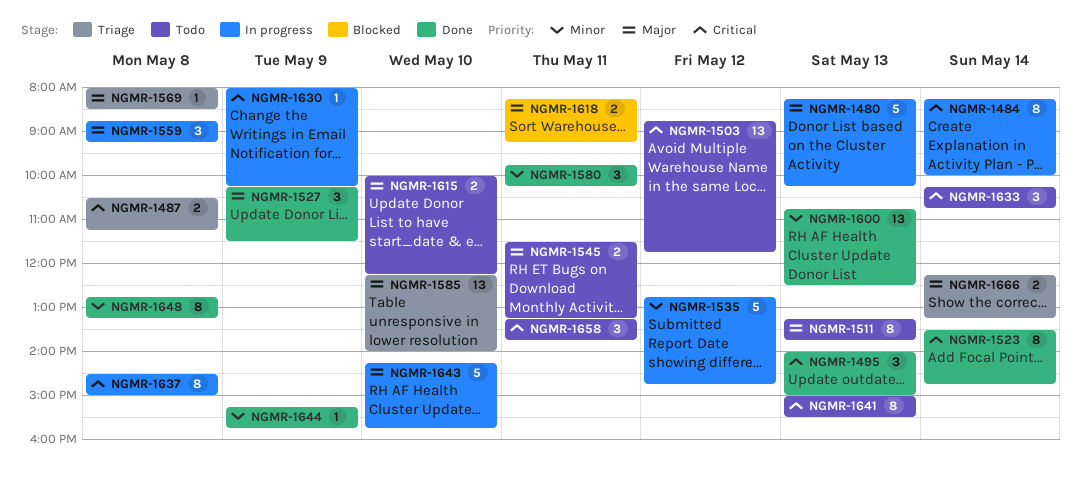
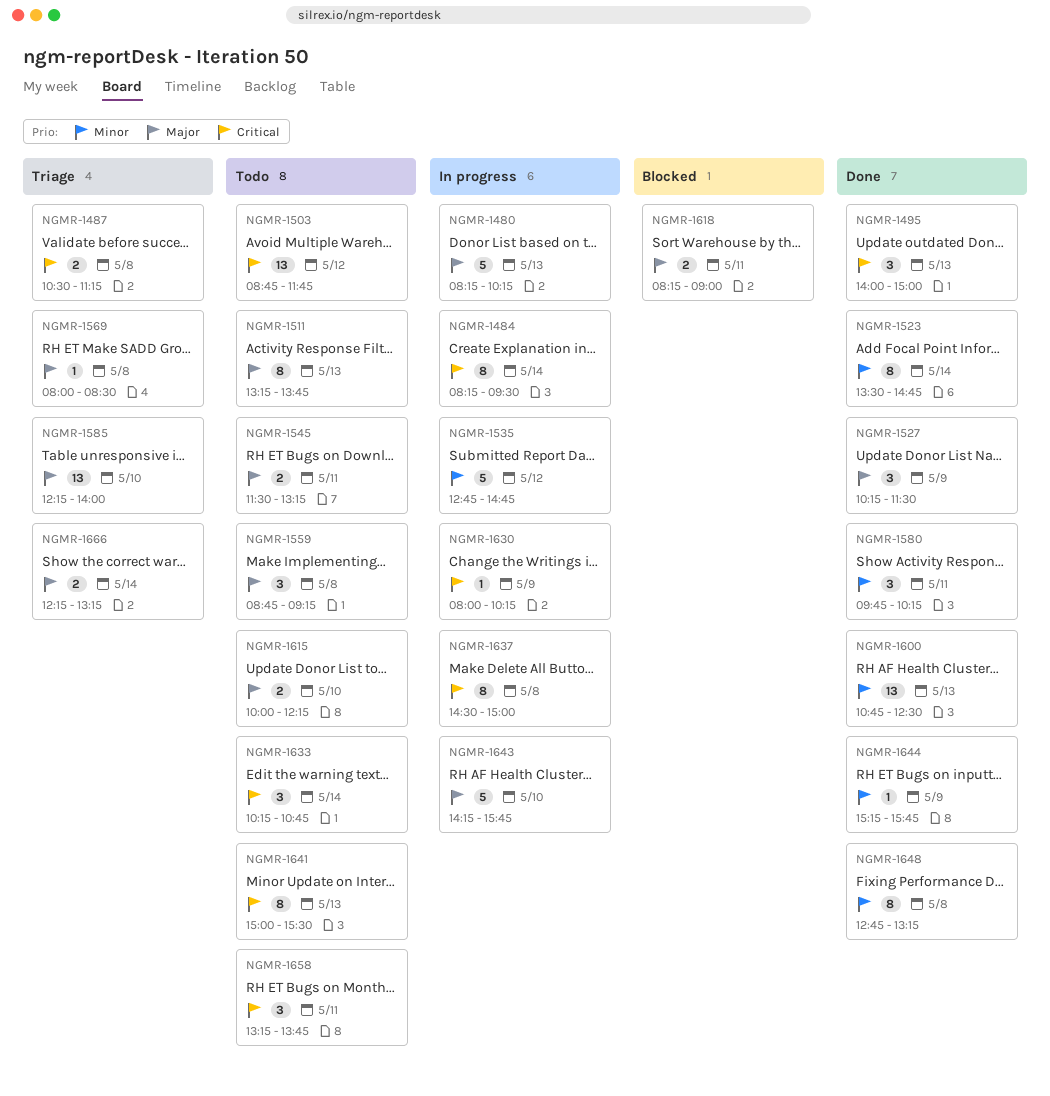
NGMR-1484, ends: 10:00 -> 09:30
NGMR-1523, priority: Critical -> Minor
NGMR-1559, status: In progress -> Todo
NGMR-1618, ends: 09:15 -> 09:00

